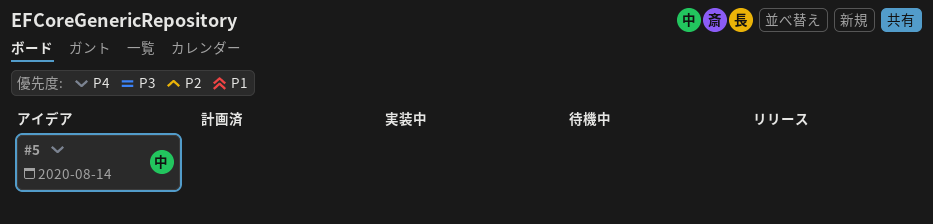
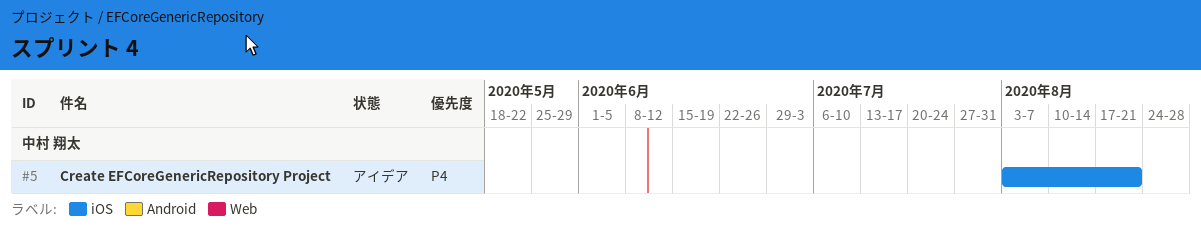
#5, due: Aug 14 -> Aug 21

